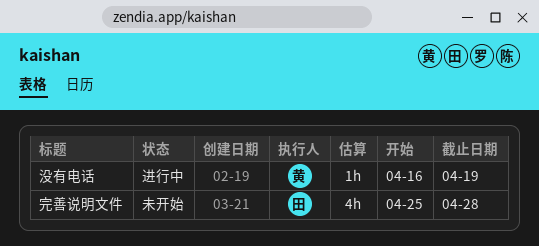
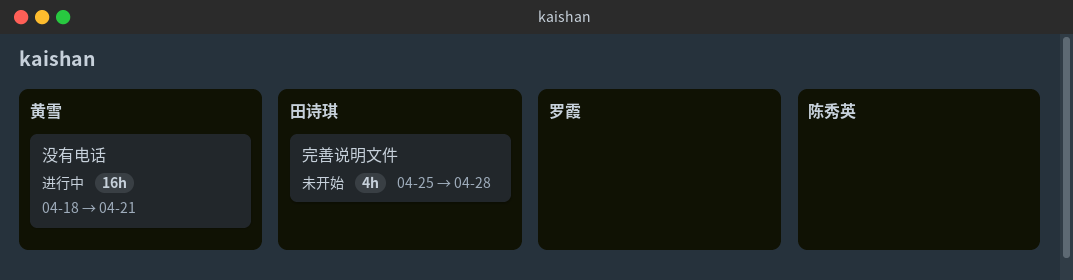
没有电话, estimate: 1h -> 16h
没有电话, start: Apr 16 -> Apr 18
没有电话, due: Apr 19 -> Apr 21

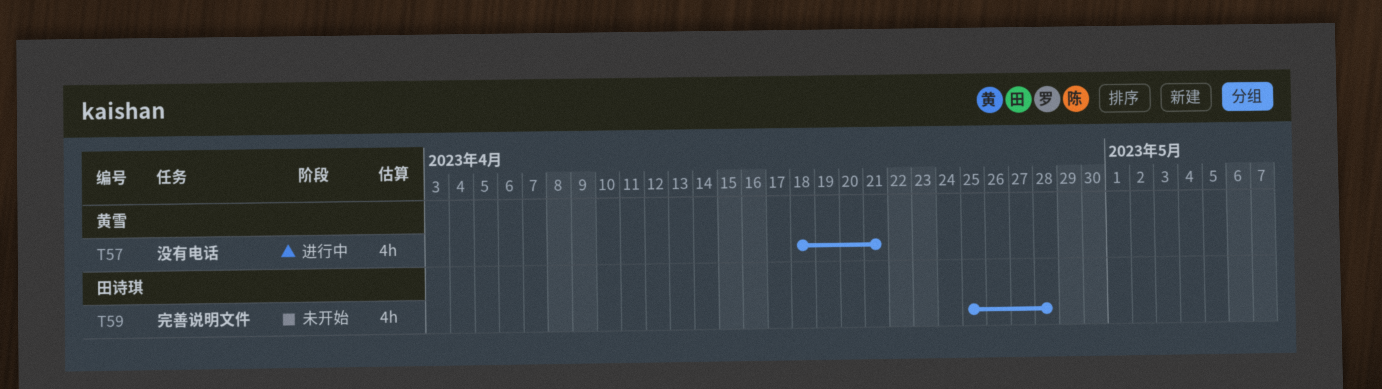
没有电话, estimate: 16h -> 4h

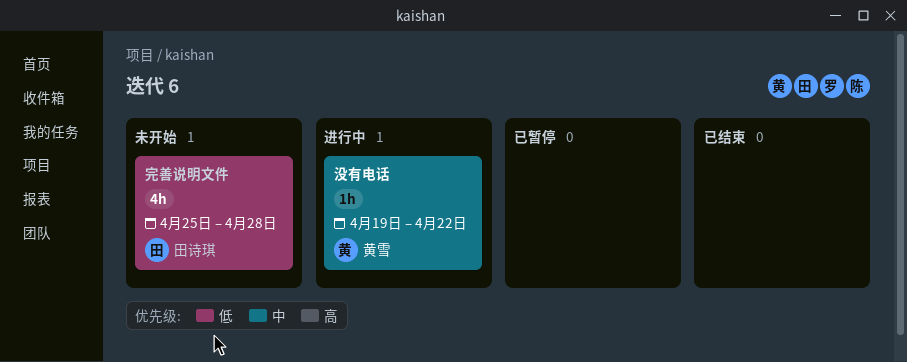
没有电话, estimate: 4h -> 1h
没有电话, start: Apr 18 -> Apr 19
没有电话, due: Apr 21 -> Apr 22

